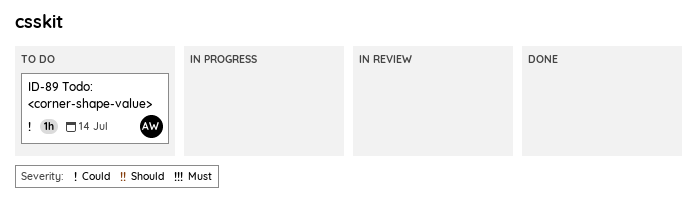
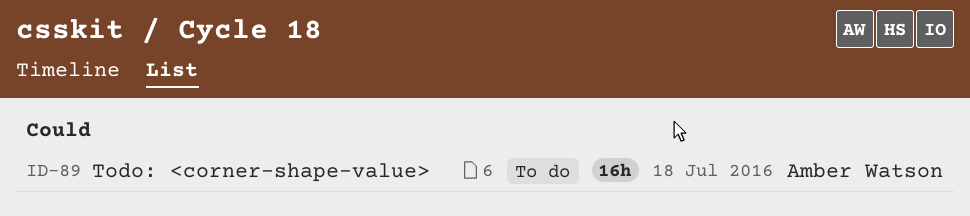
ID-89, estimate: 1h -> 16h
ID-89, due: Jul 14 -> Jul 18

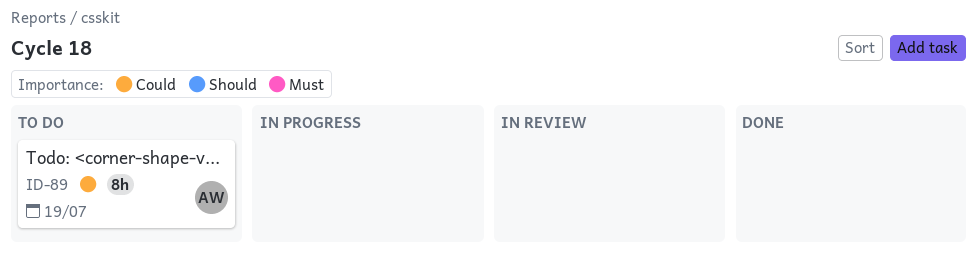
ID-89, estimate: 16h -> 8h
ID-89, due: Jul 18 -> Jul 19

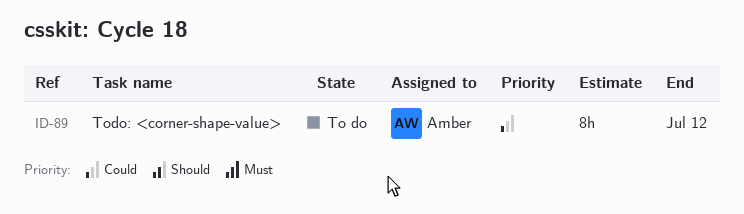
ID-89, due: Jul 19 -> Jul 12

